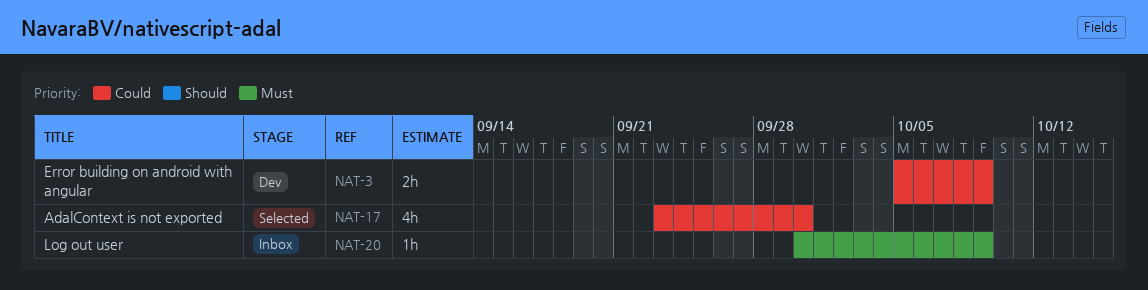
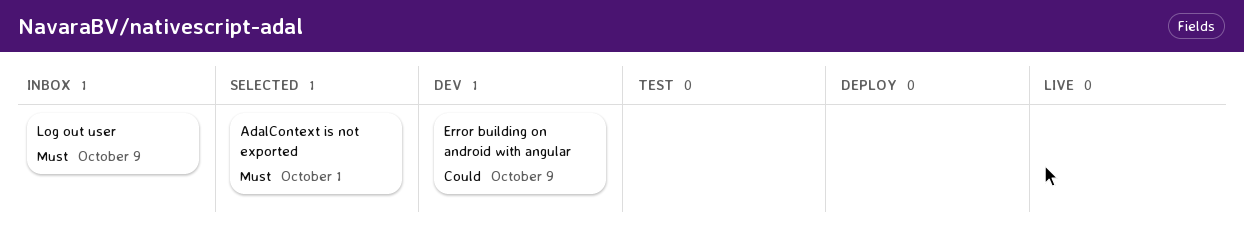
AdalContext is not exported, priority: Could -> Must
AdalContext is not exported, due: Sep 30 -> Oct 1

